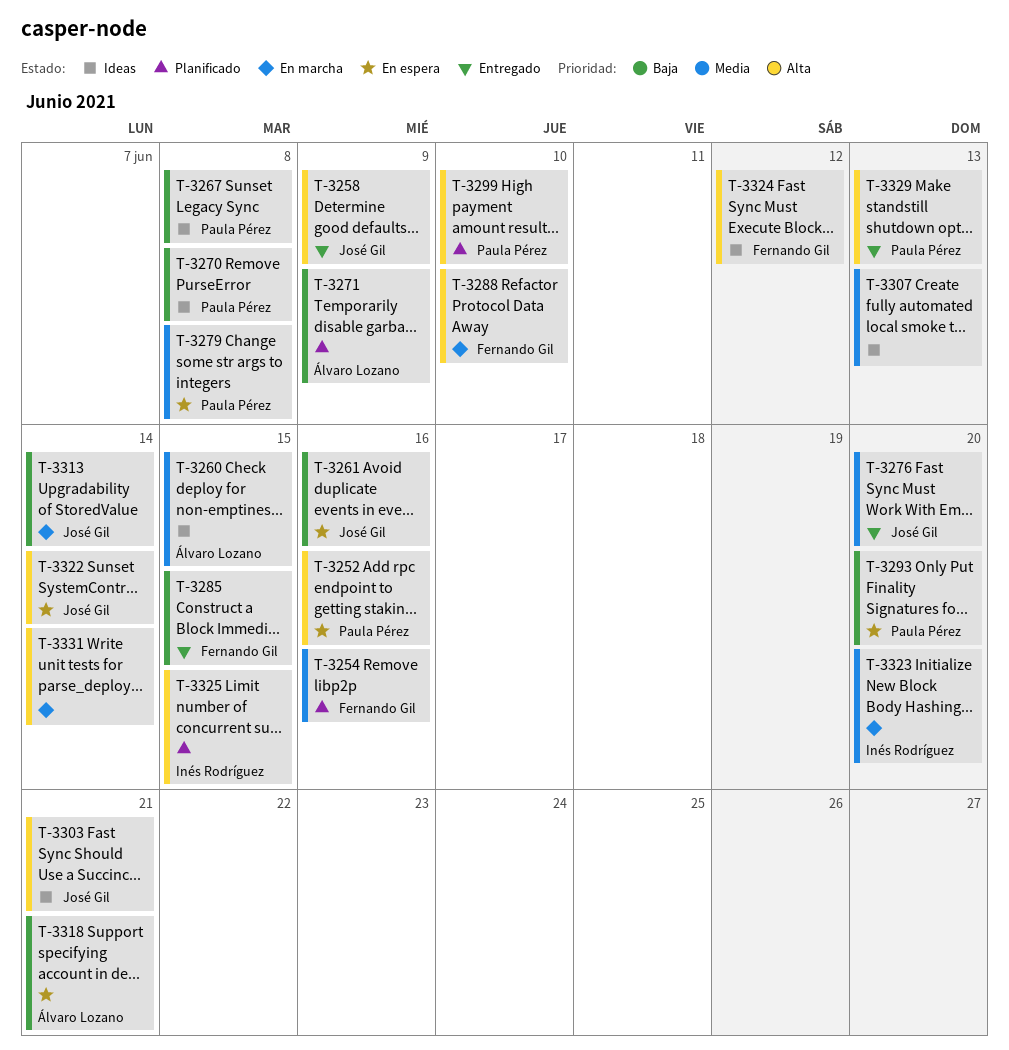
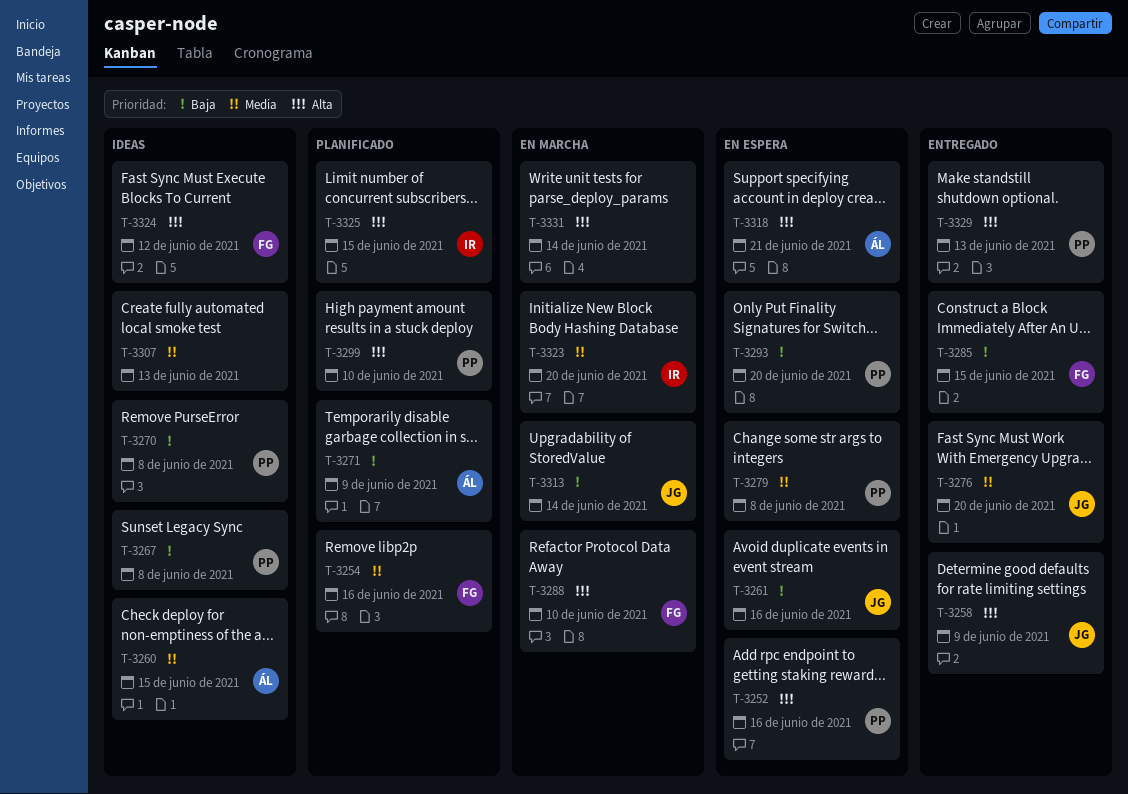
T-3303: present -> none
T-3318, priority: Baja -> Alta
T-3322: present -> none

